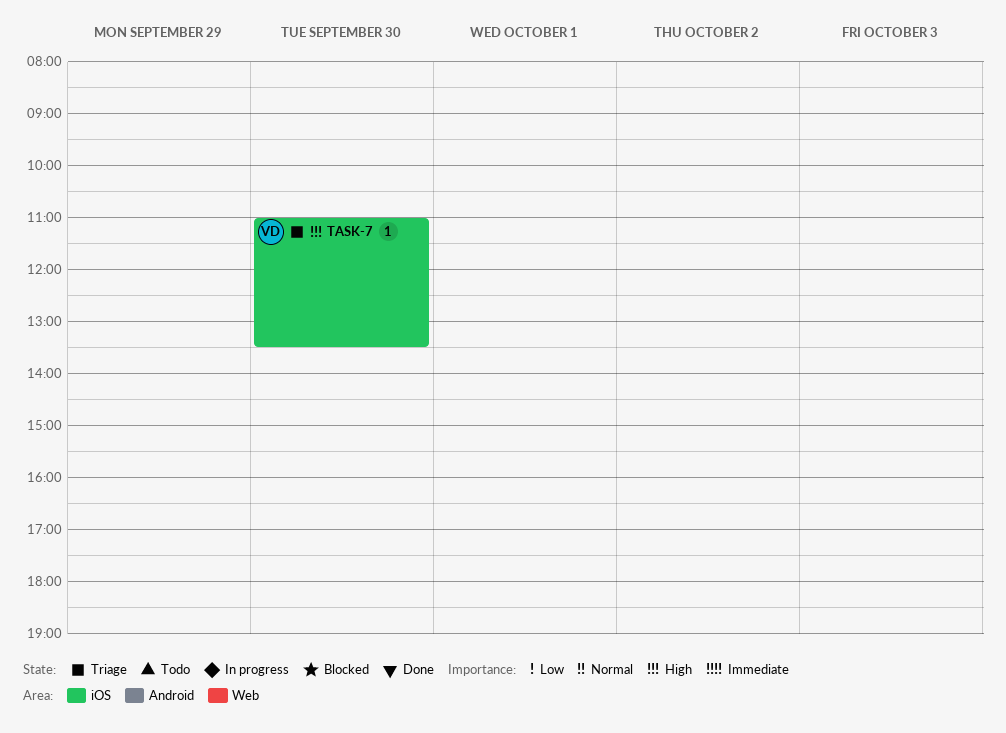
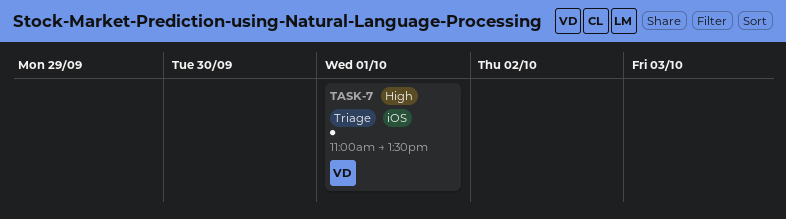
TASK-7, day: Sep 30 -> Oct 1

